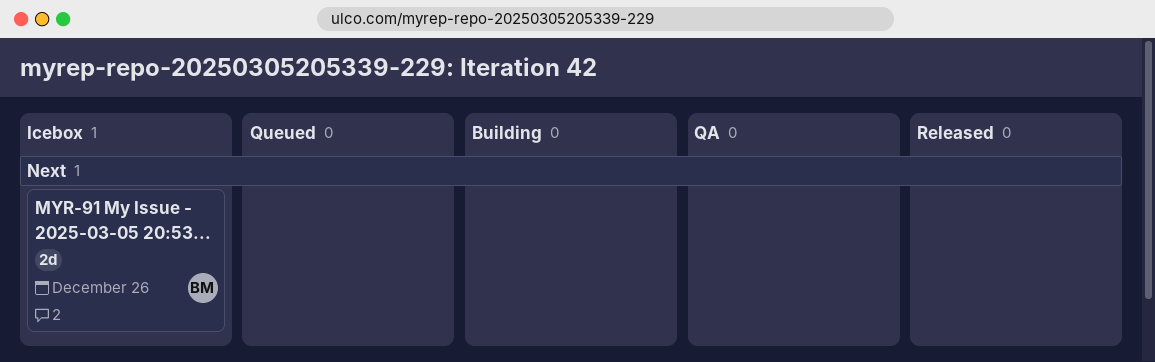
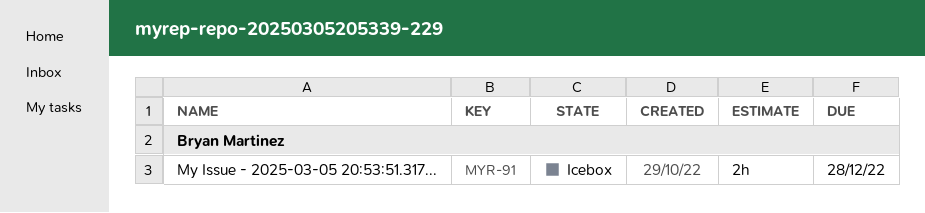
MYR-91, estimate: 2d -> 2h
MYR-91, due: Dec 26 -> Dec 28

